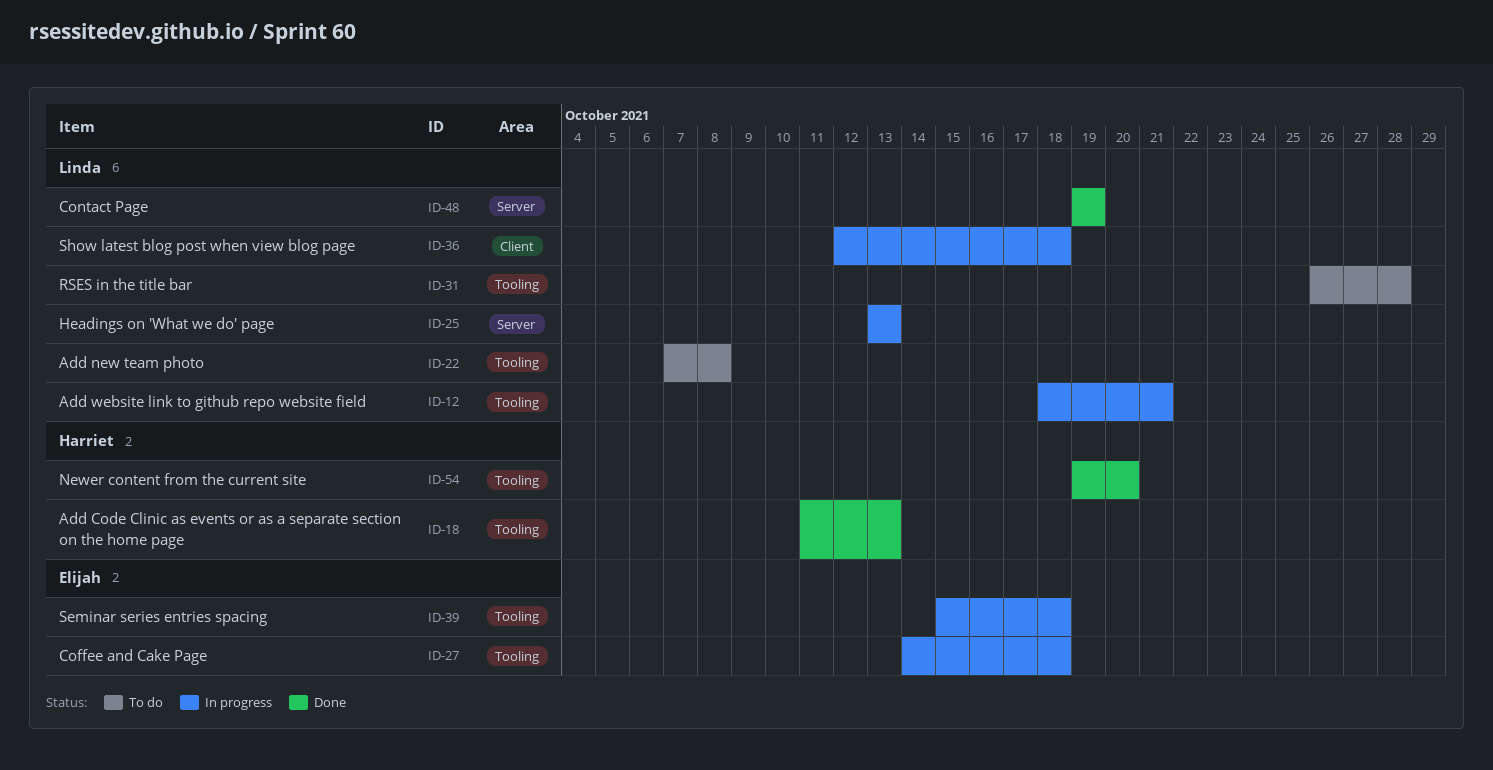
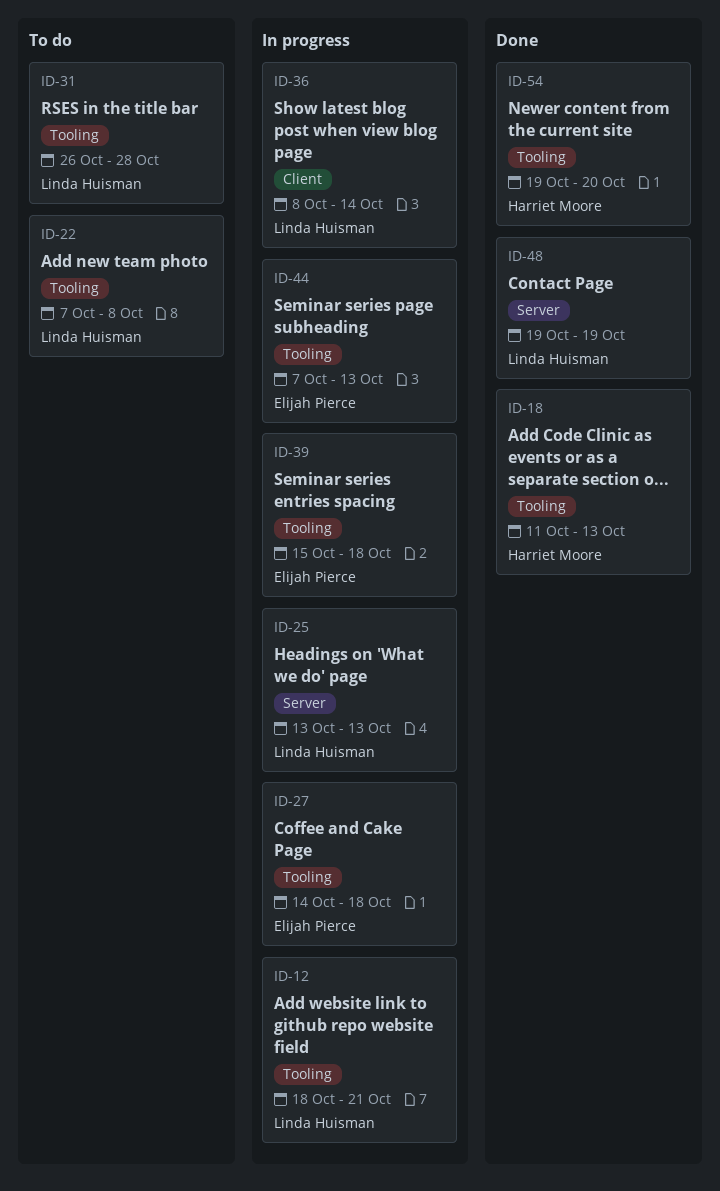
ID-36, start: Oct 12 -> Oct 8
ID-36, due: Oct 18 -> Oct 14
ID-44: none -> present

